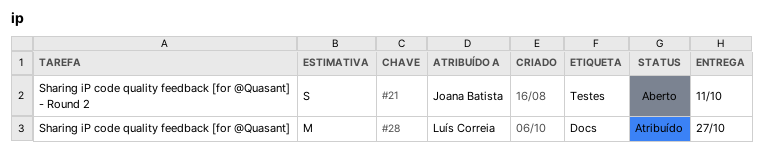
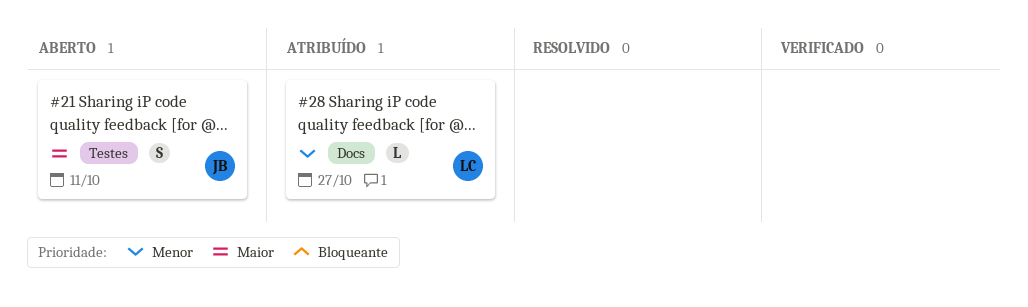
#28, estimate: M -> L

